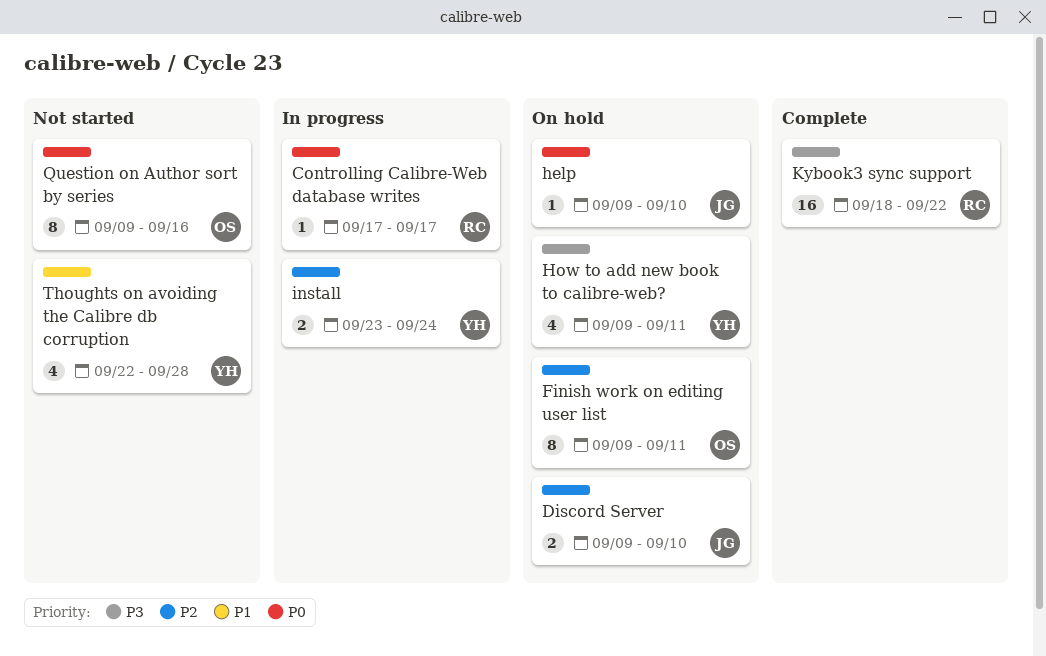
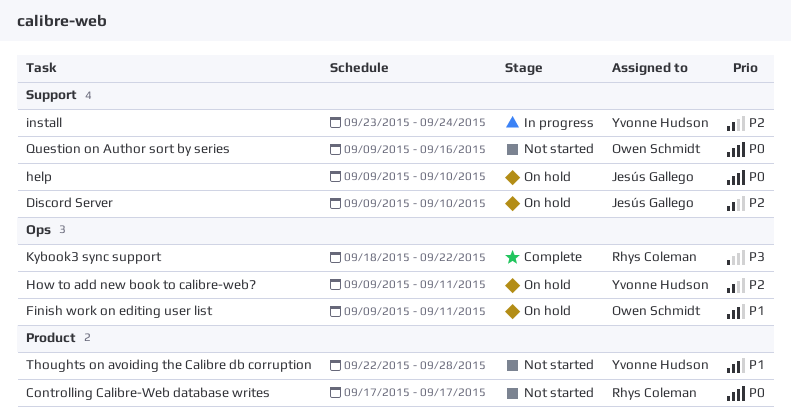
Controlling Calibre-Web database writes, status: In progress -> Not started
Finish work on editing user list, priority: P2 -> P1
How to add new book to calibre-web?, priority: P3 -> P2

